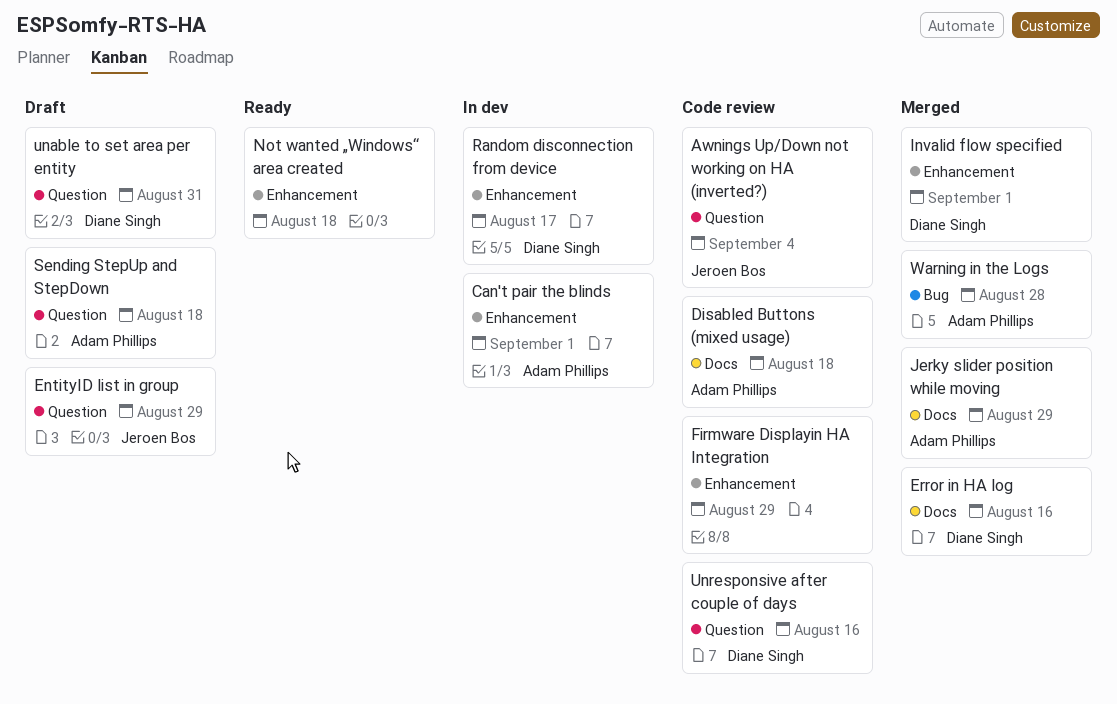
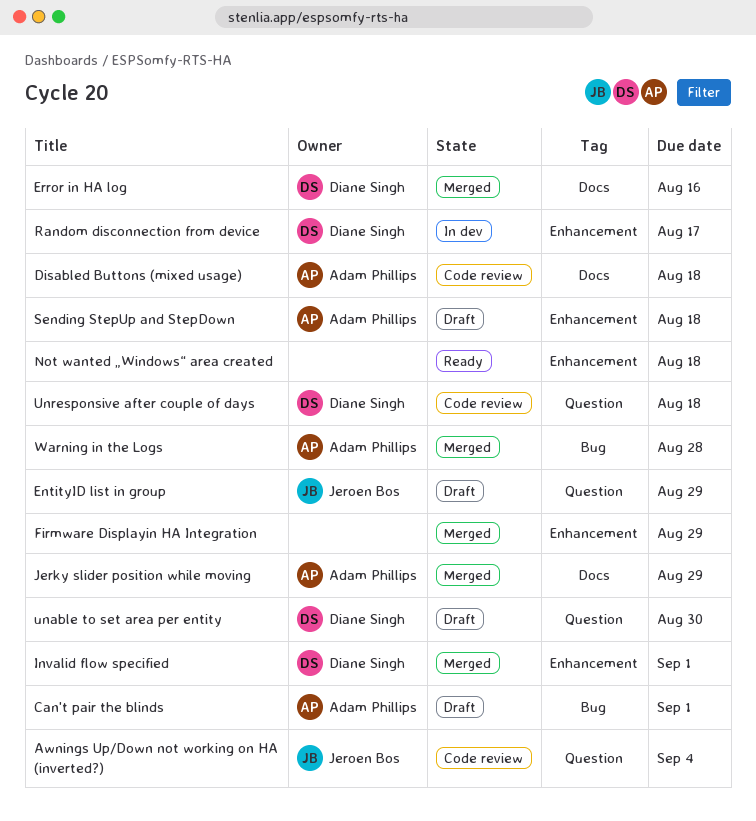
Can't pair the blinds, status: In dev -> Draft
Can't pair the blinds, label: Enhancement -> Bug
Firmware Displayin HA Integration, status: Code review -> Merged
Sending StepUp and StepDown, label: Question -> Enhancement
unable to set area per entity, due: Aug 31 -> Aug 30
Unresponsive after couple of days, due: Aug 16 -> Aug 18

